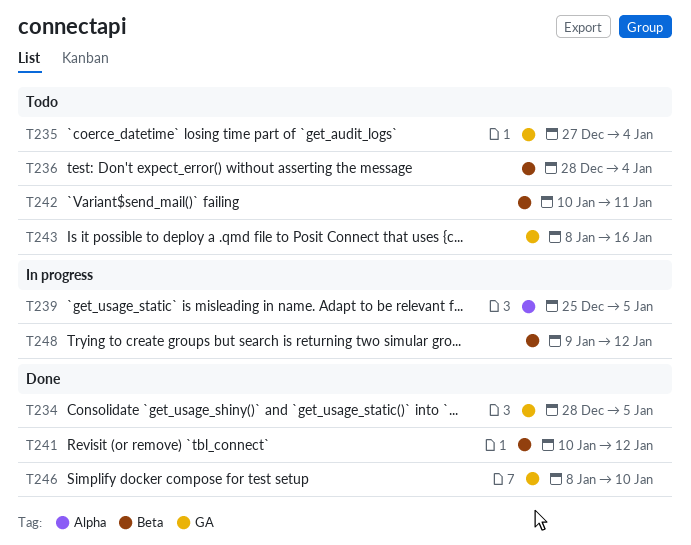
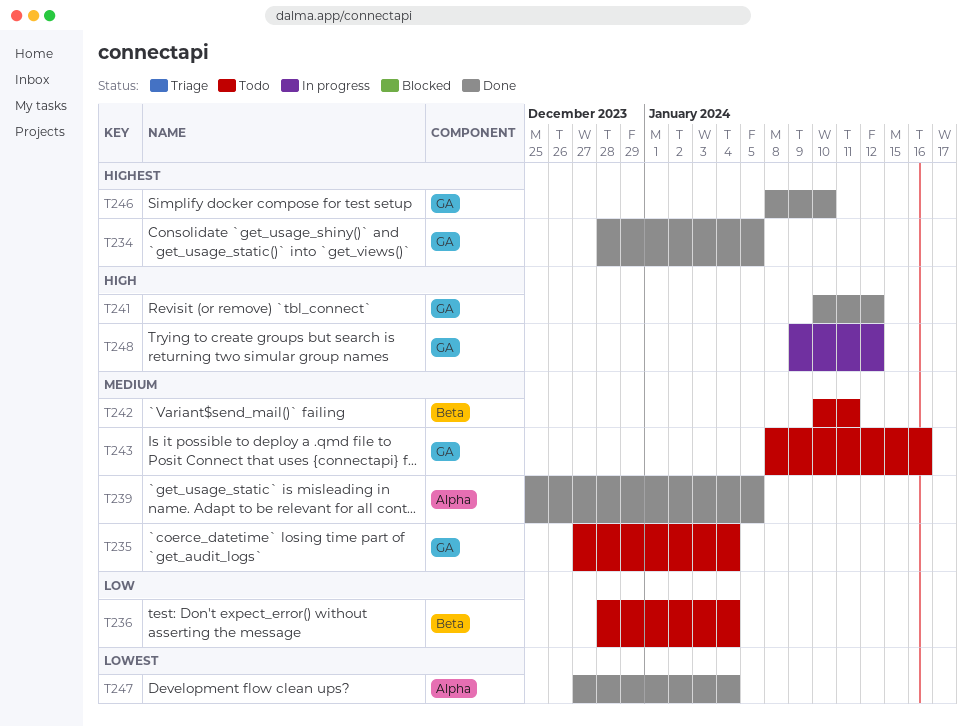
T239, status: In progress -> Done
T241, label: Beta -> GA
T247: none -> present
T248, label: Beta -> GA

